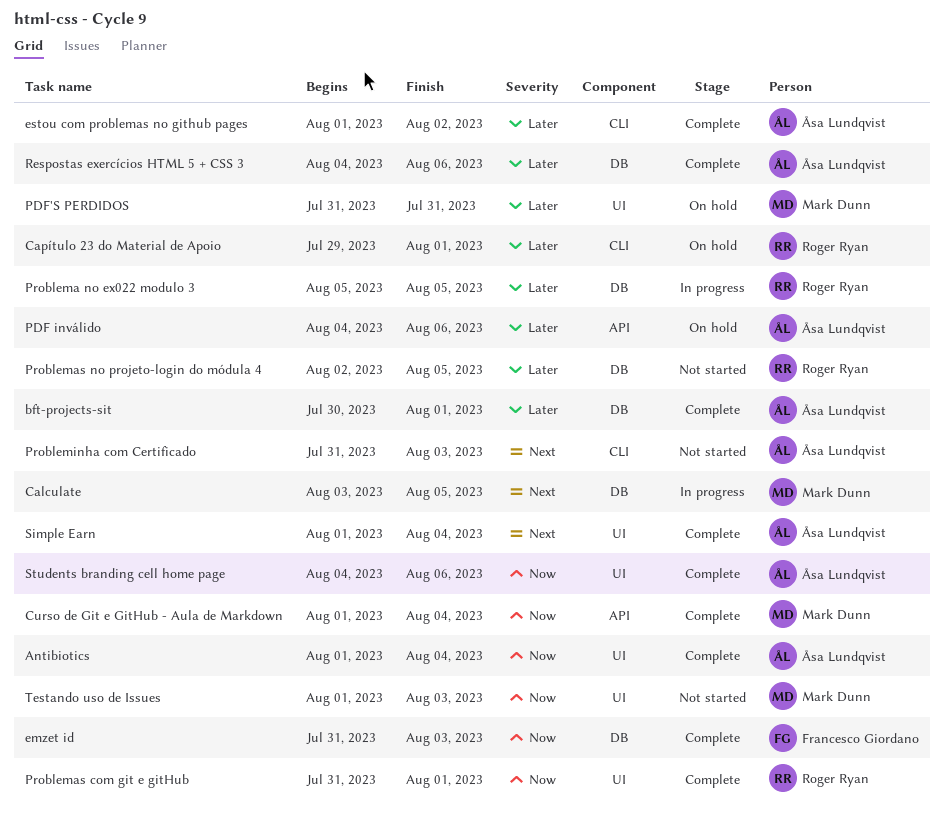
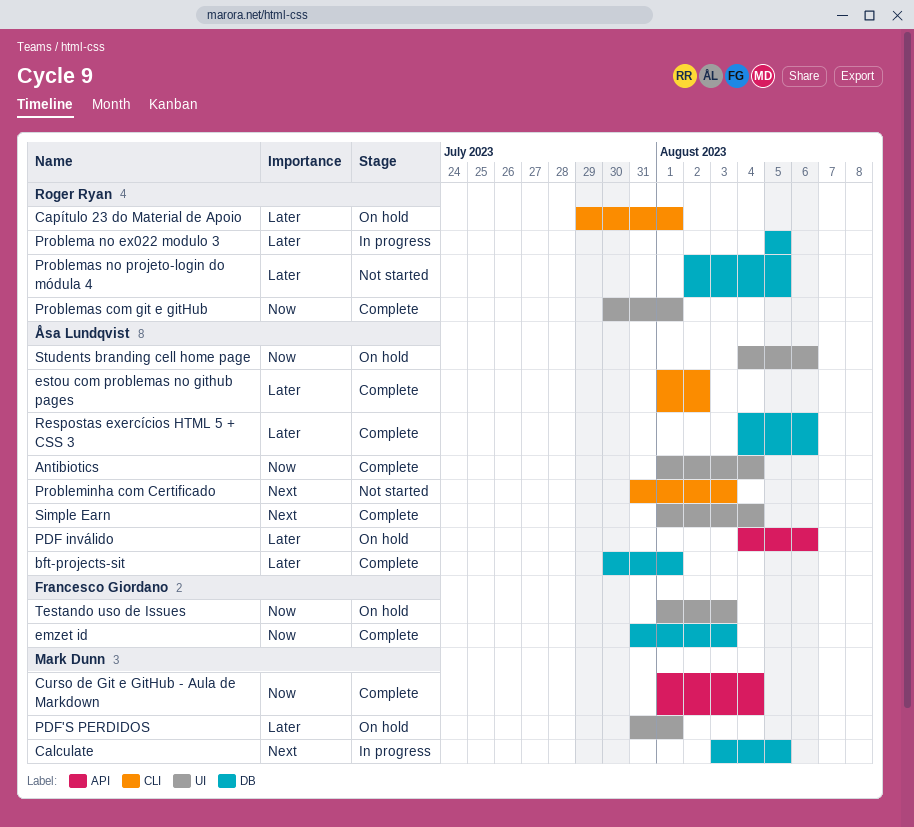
PDF'S PERDIDOS, due: Jul 31 -> Aug 1
Problemas com git e gitHub, start: Jul 31 -> Jul 30
Students branding cell home page, status: Complete -> On hold
Testando uso de Issues, status: Not started -> On hold
Testando uso de Issues, owner: Mark Dunn -> Francesco Giordano

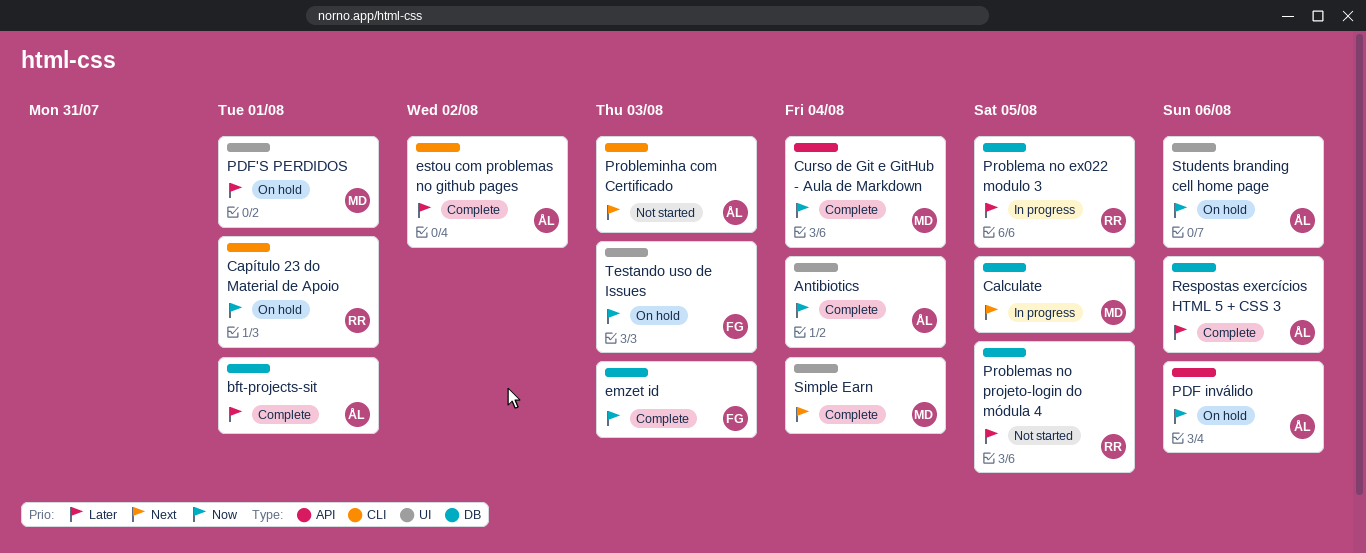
Capítulo 23 do Material de Apoio, priority: Later -> Now
PDF inválido, priority: Later -> Now
Problemas com git e gitHub: present -> none
Simple Earn, owner: Åsa Lundqvist -> Mark Dunn

